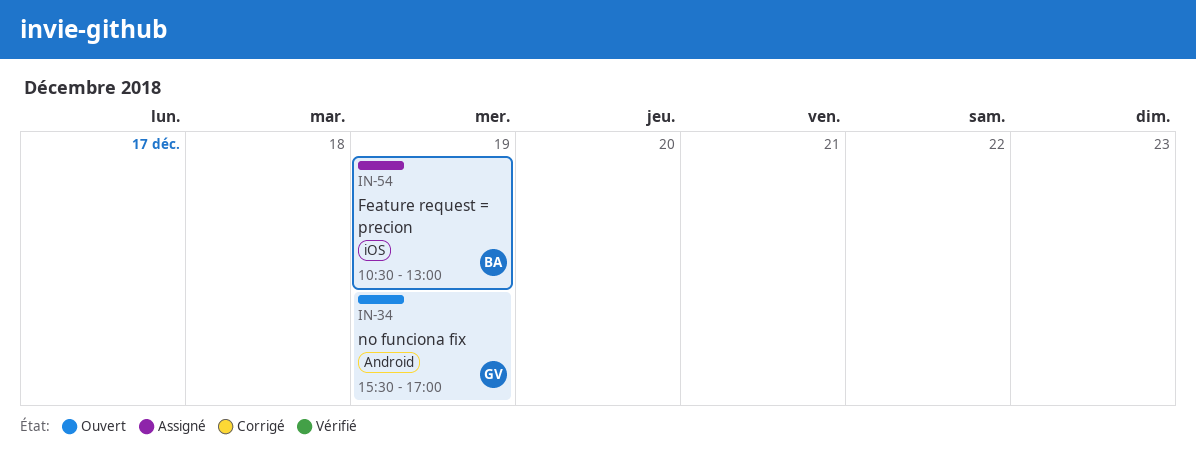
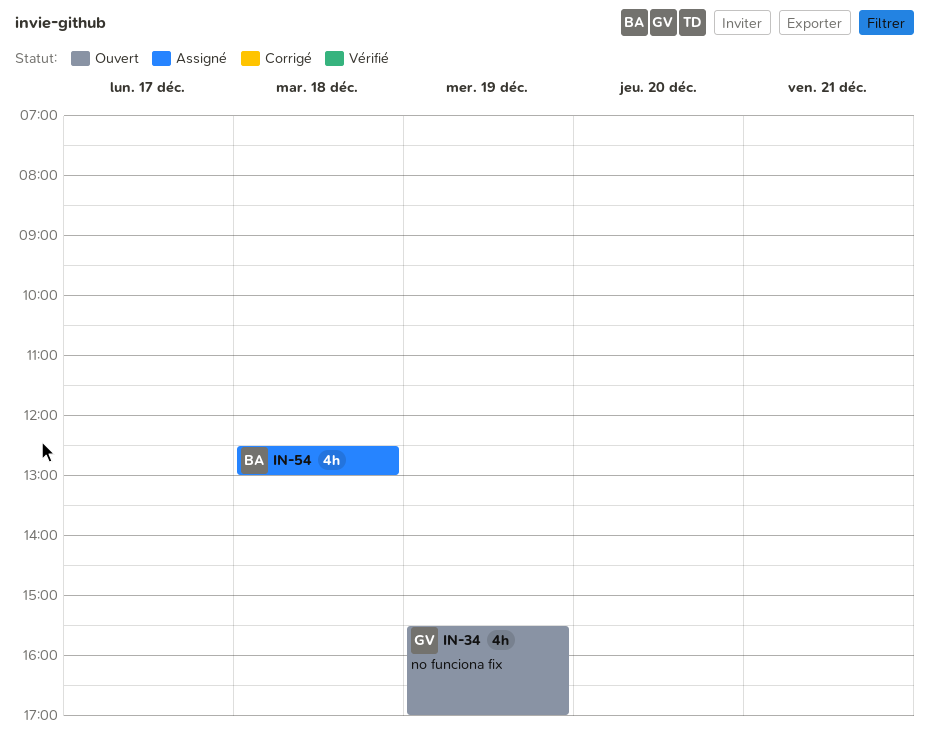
IN-54, day: Dec 19 -> Dec 18
IN-54, begins: 10:30 -> 12:30

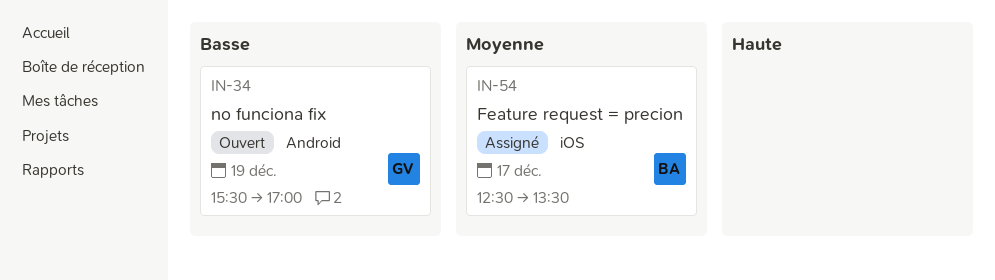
IN-54, day: Dec 18 -> Dec 17
IN-54, ends: 13:00 -> 13:30

